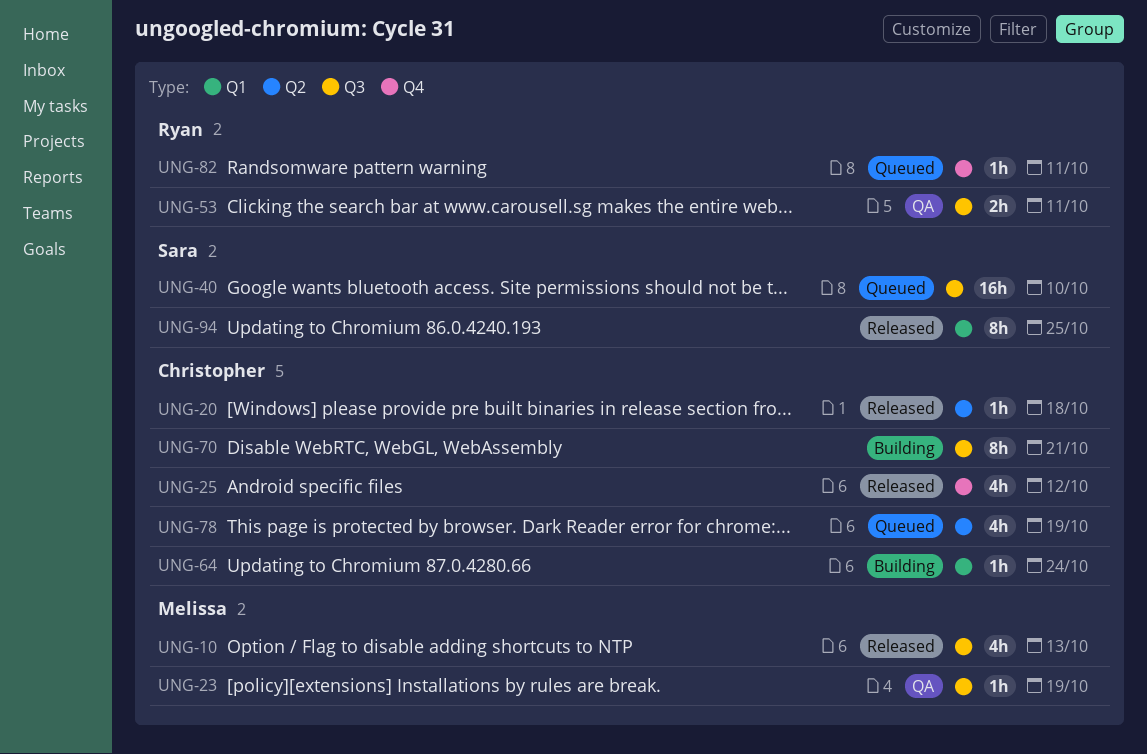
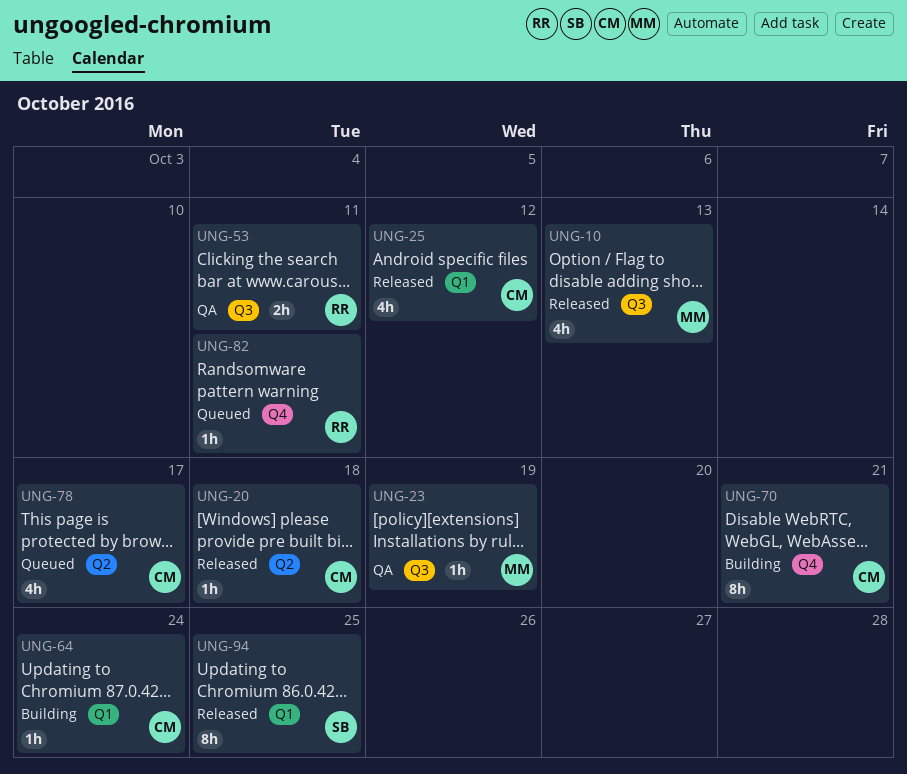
UNG-25, label: Q4 -> Q1
UNG-40: present -> none
UNG-70, label: Q3 -> Q4
UNG-78, due: Oct 19 -> Oct 17

